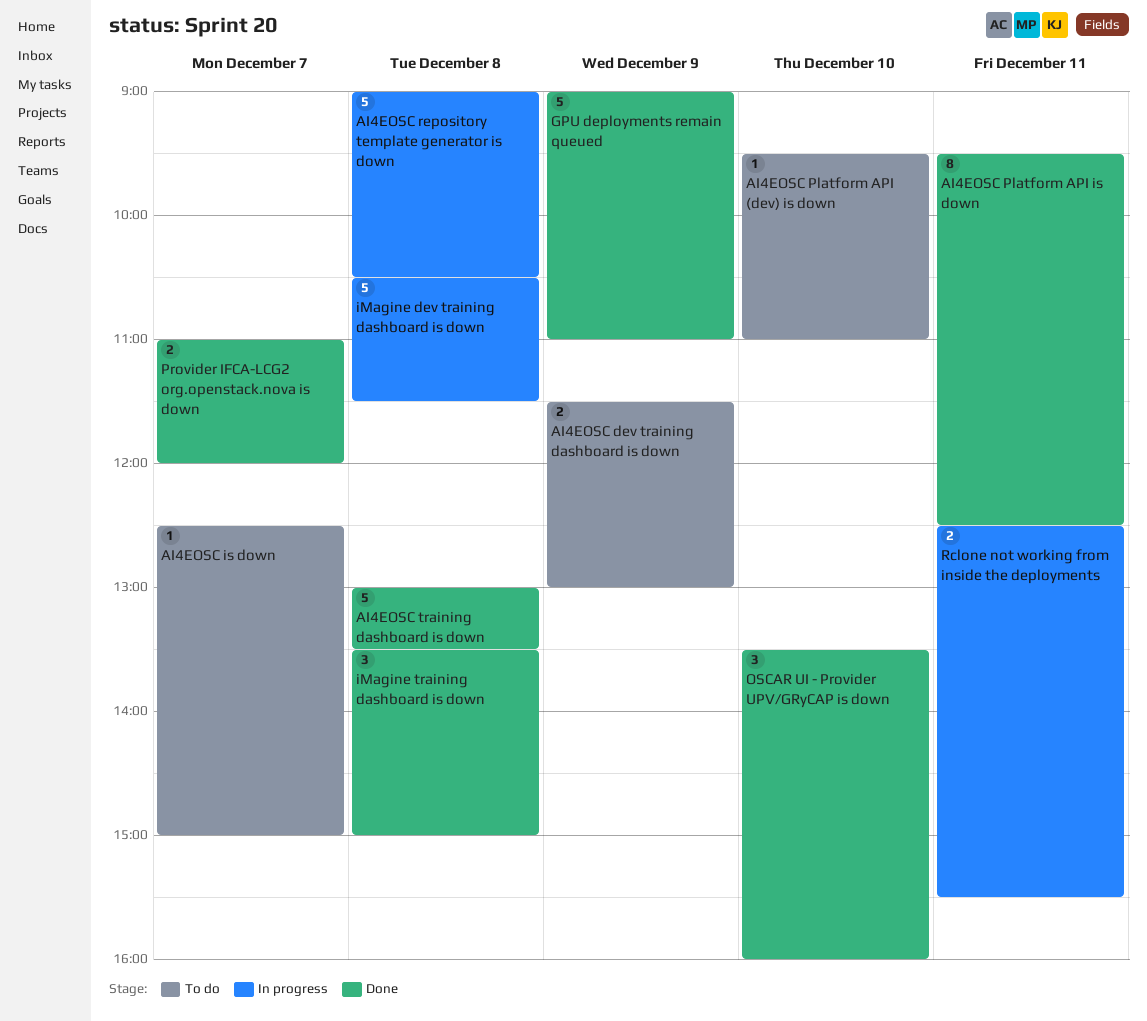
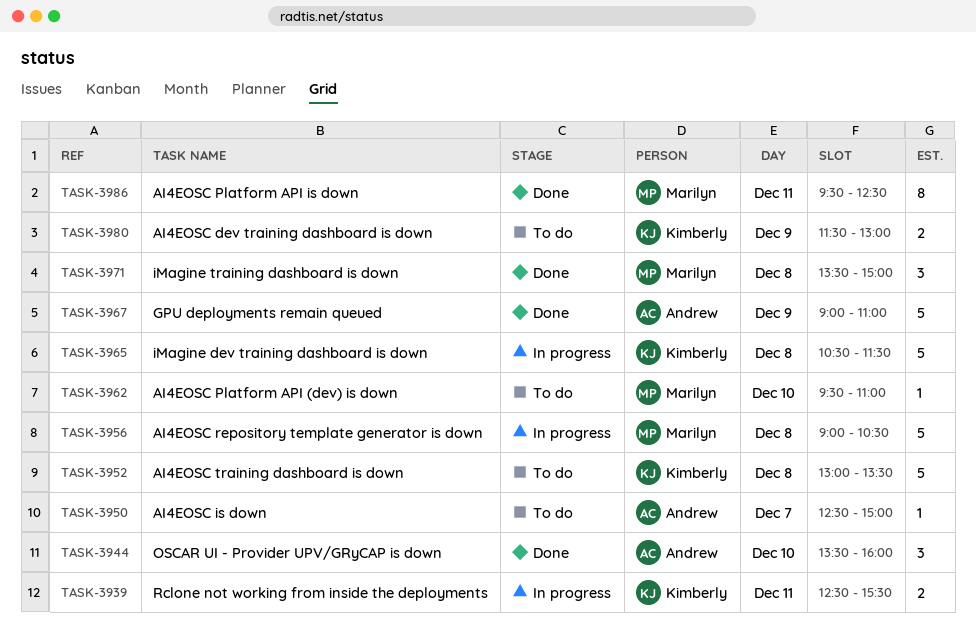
AI4EOSC training dashboard is down, status: Done -> To do
Provider IFCA-LCG2 org.openstack.nova is down: present -> none

